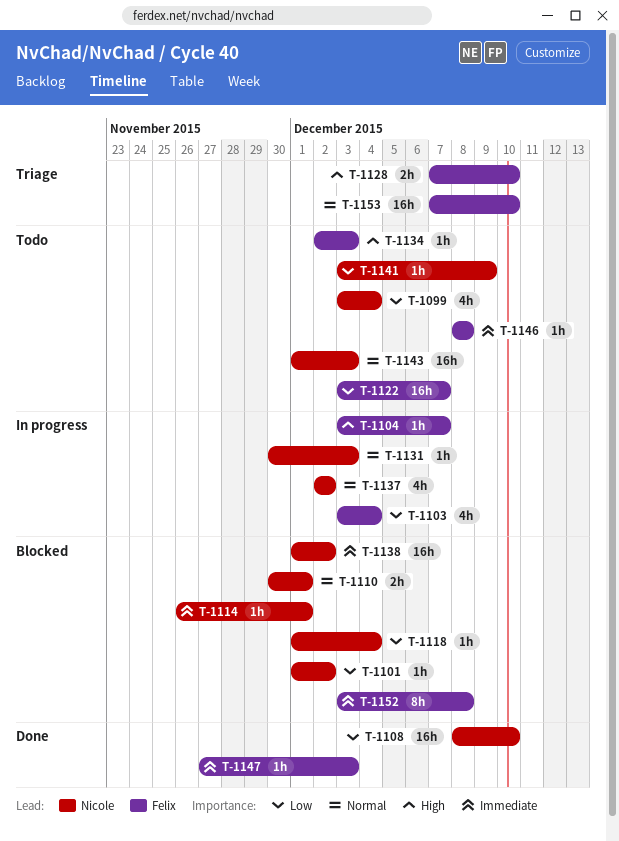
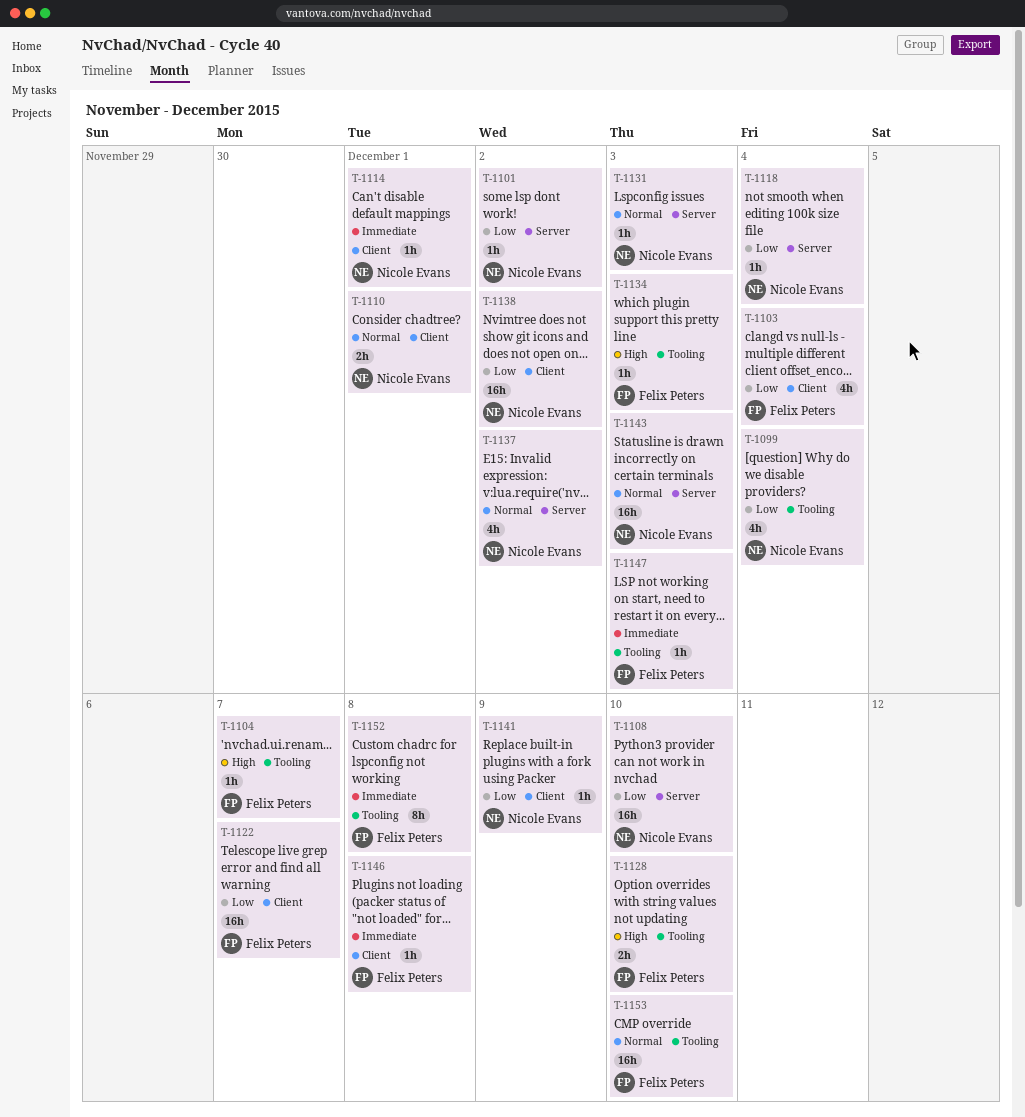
T-1138, priority: Immediate -> Low

